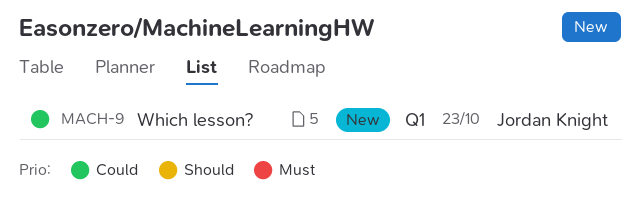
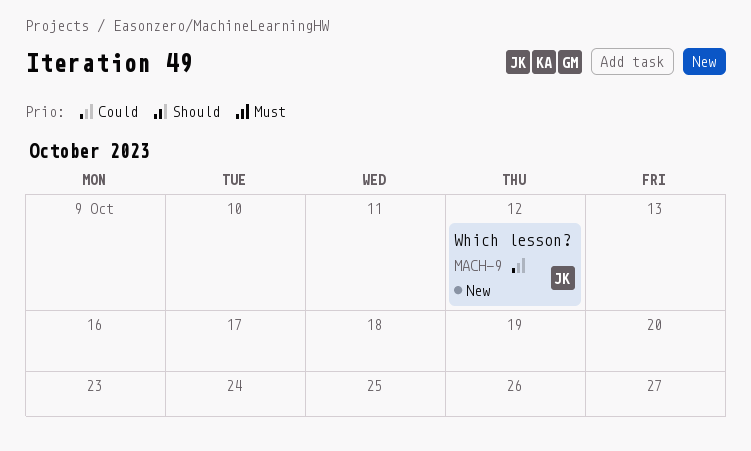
MACH-9, due: Oct 23 -> Oct 12

